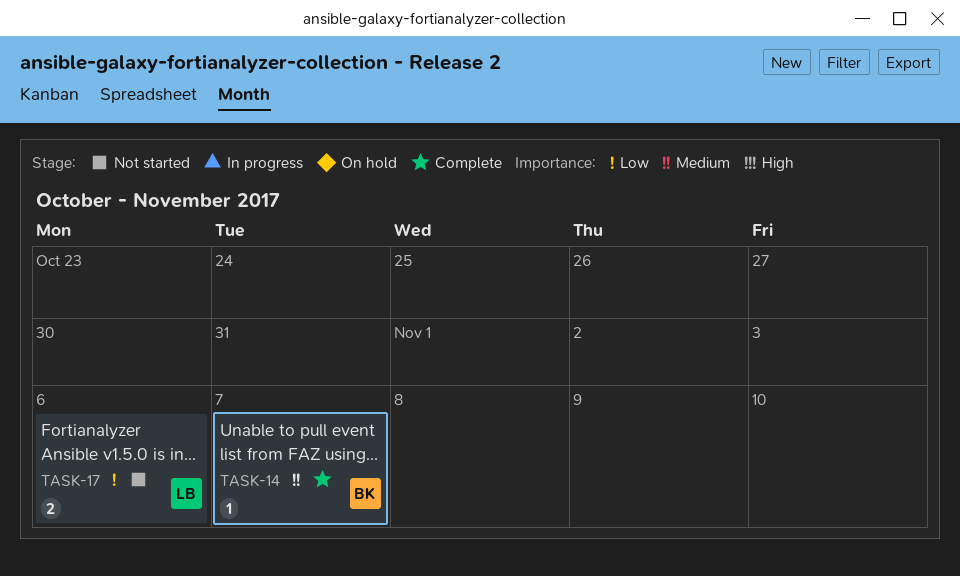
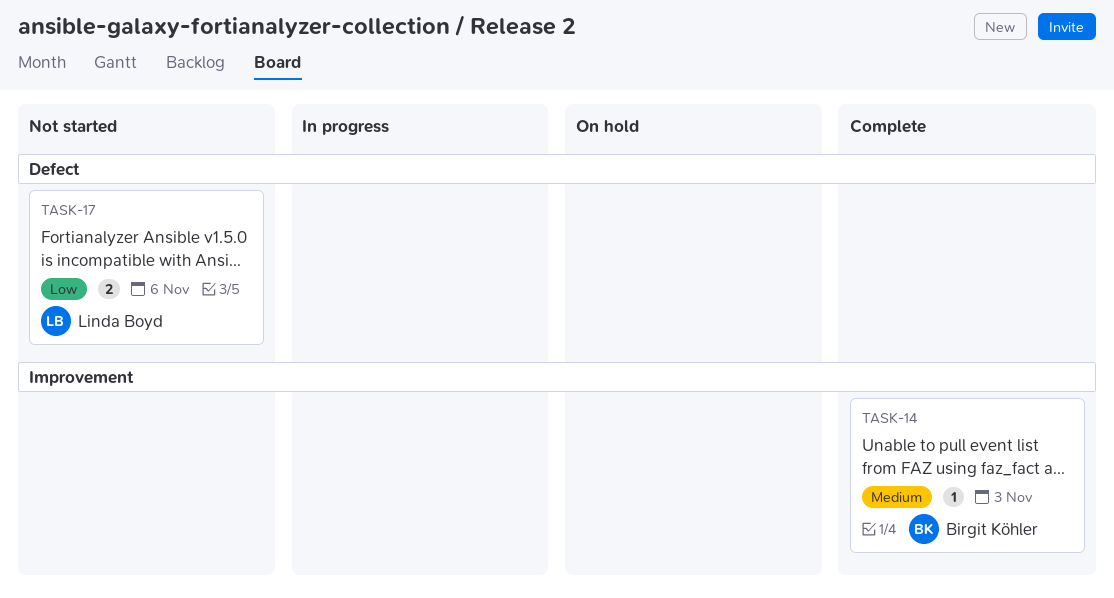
TASK-14, due: Nov 7 -> Nov 3

